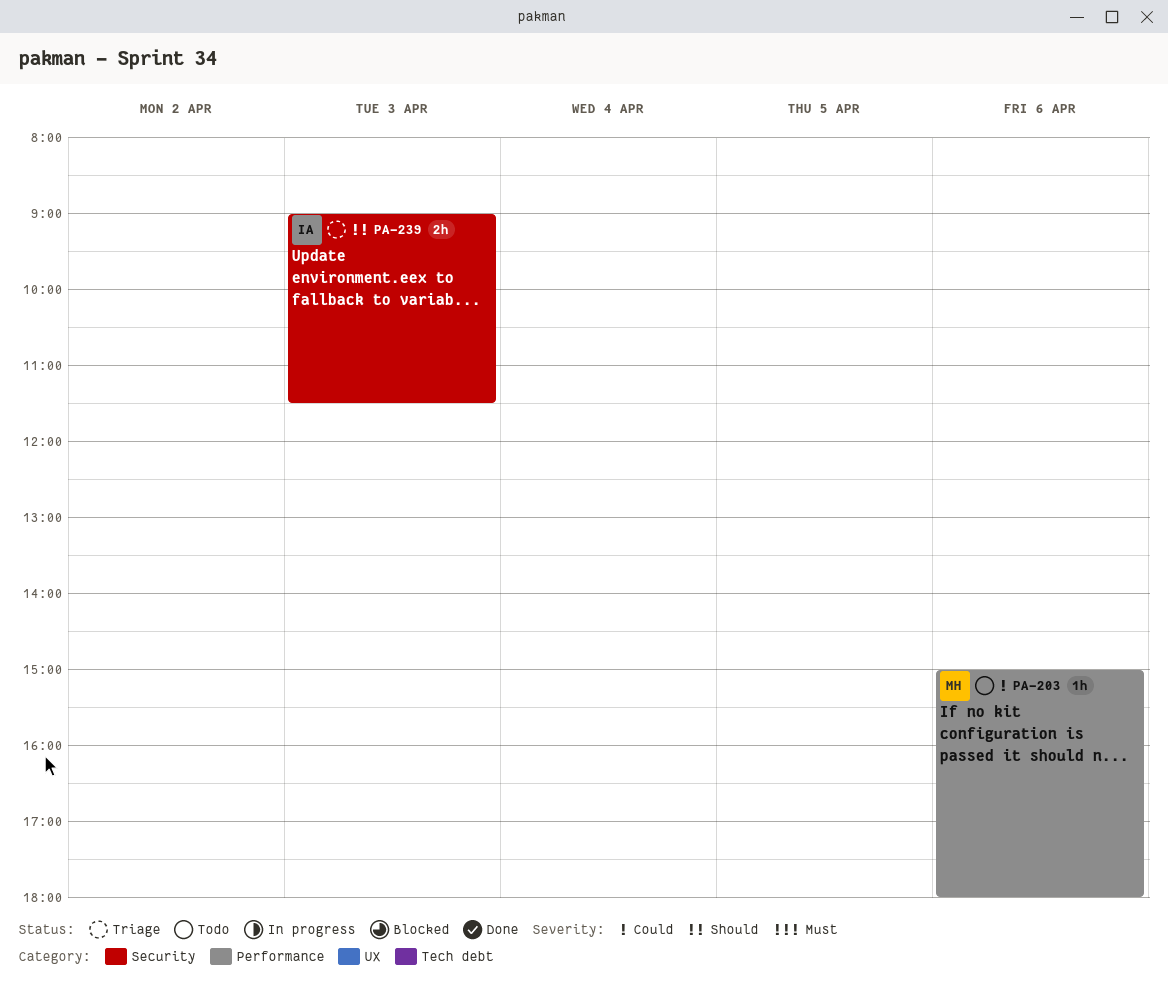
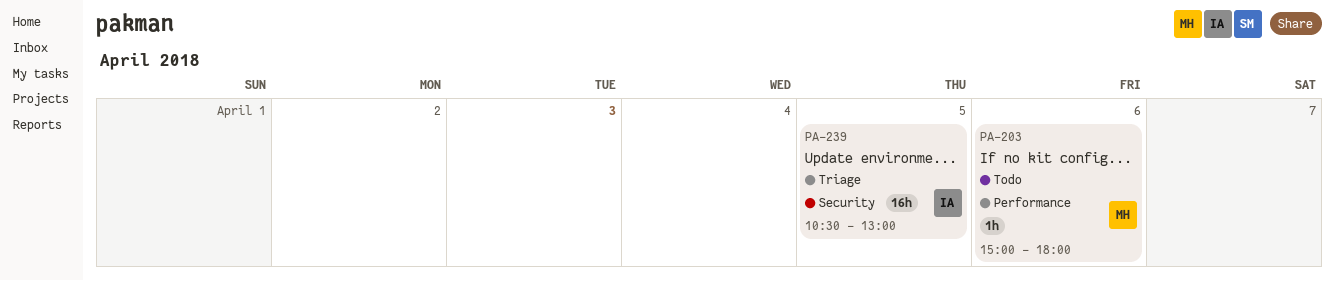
PA-239, estimate: 2h -> 16h
PA-239, day: Apr 3 -> Apr 5
PA-239, begins: 09:00 -> 10:30
PA-239, ends: 11:30 -> 13:00

